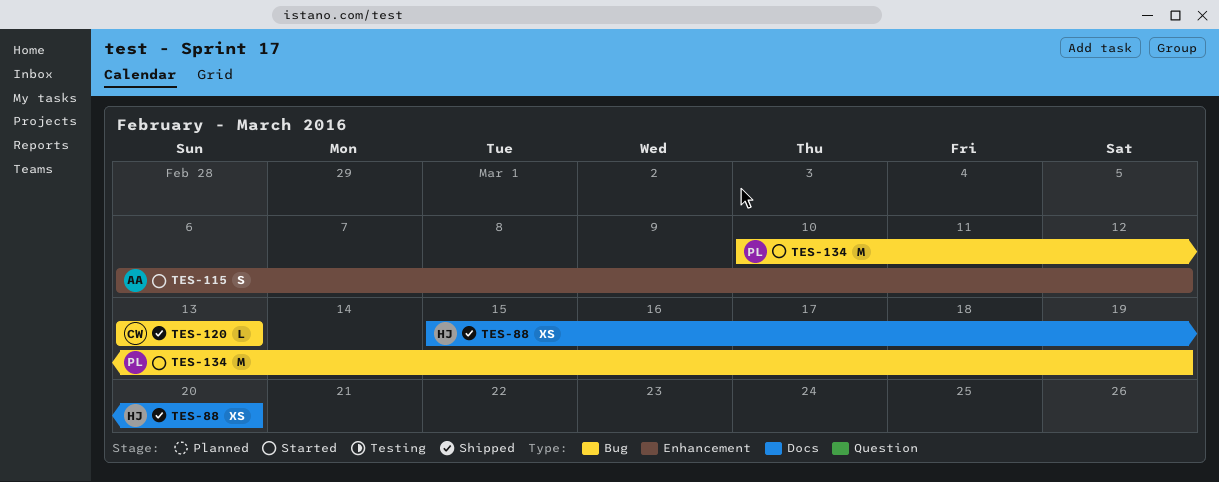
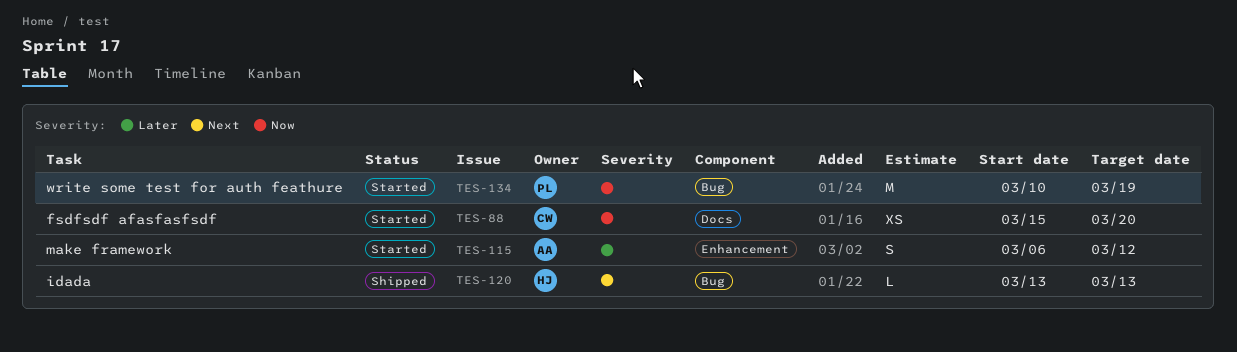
TES-88, status: Shipped -> Started
TES-88, owner: HJ -> CW
TES-120, owner: CW -> HJ

